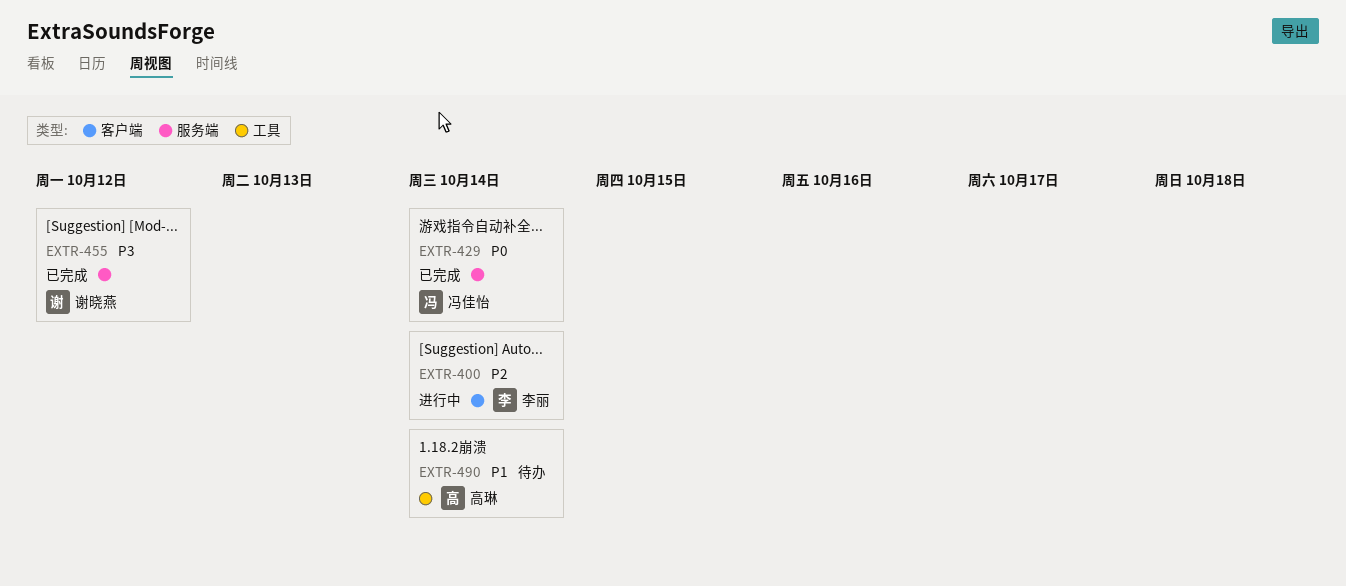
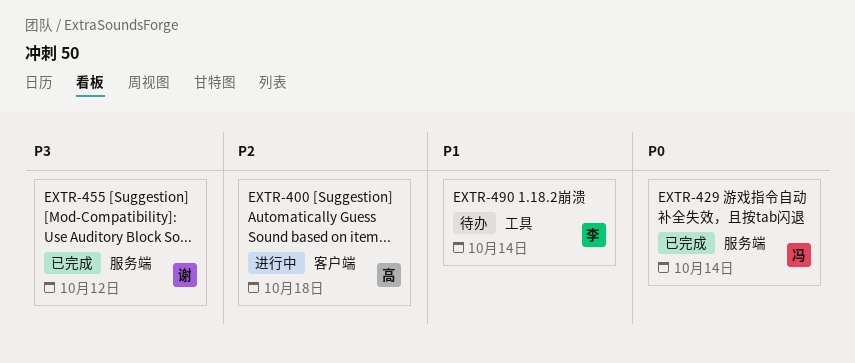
EXTR-400, owner: 李丽 -> 高琳
EXTR-400, due: Oct 14 -> Oct 18
EXTR-490, owner: 高琳 -> 李丽

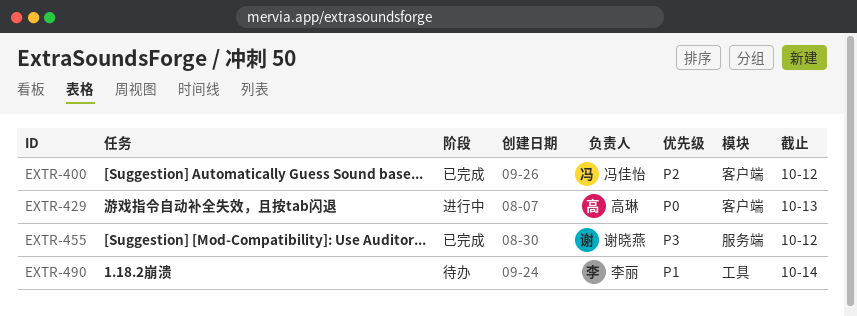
EXTR-400, status: 进行中 -> 已完成
EXTR-400, owner: 高琳 -> 冯佳怡
EXTR-400, due: Oct 18 -> Oct 12
EXTR-429, status: 已完成 -> 进行中
EXTR-429, owner: 冯佳怡 -> 高琳
EXTR-429, label: 服务端 -> 客户端
EXTR-429, due: Oct 14 -> Oct 13

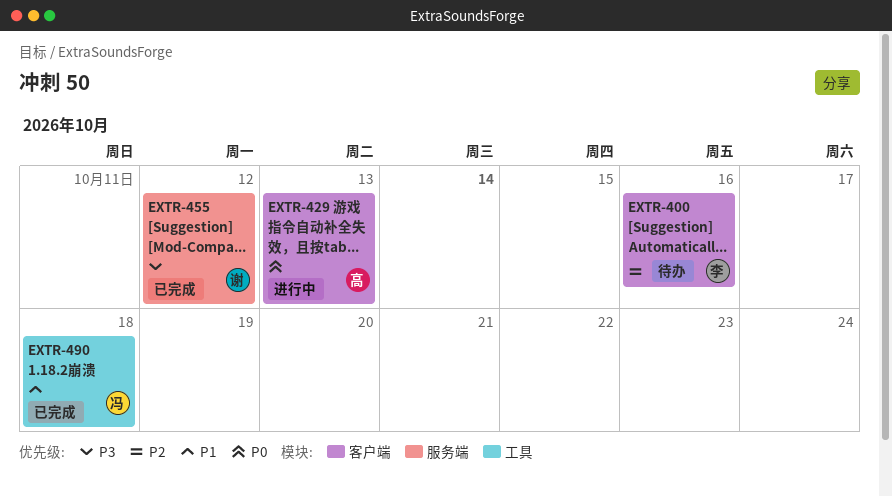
EXTR-400, status: 已完成 -> 待办
EXTR-400, owner: 冯佳怡 -> 李丽
EXTR-400, due: Oct 12 -> Oct 16
EXTR-490, status: 待办 -> 已完成
EXTR-490, owner: 李丽 -> 冯佳怡
EXTR-490, due: Oct 14 -> Oct 18

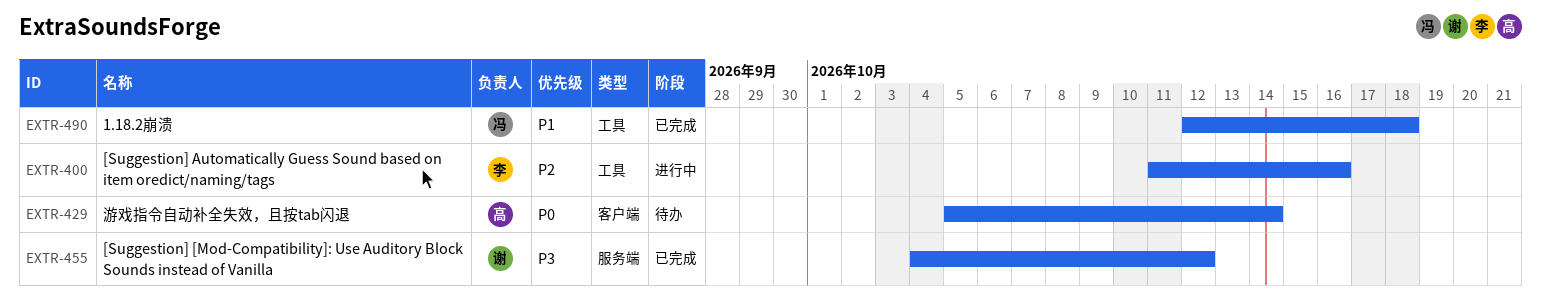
EXTR-400, status: 待办 -> 进行中
EXTR-400, label: 客户端 -> 工具
EXTR-429, status: 进行中 -> 待办
EXTR-429, due: Oct 13 -> Oct 14

